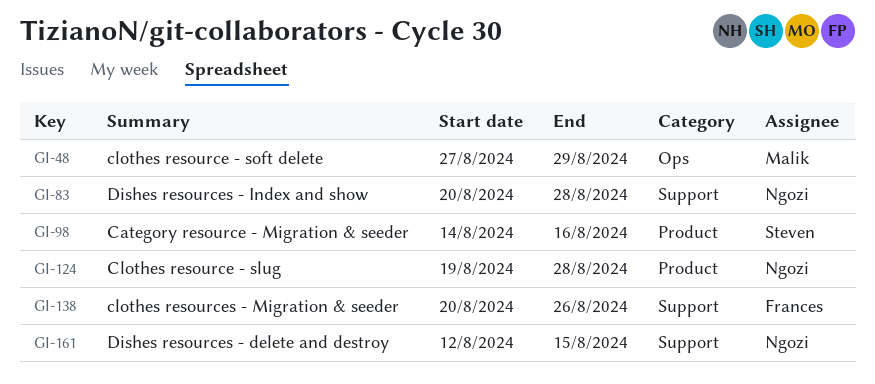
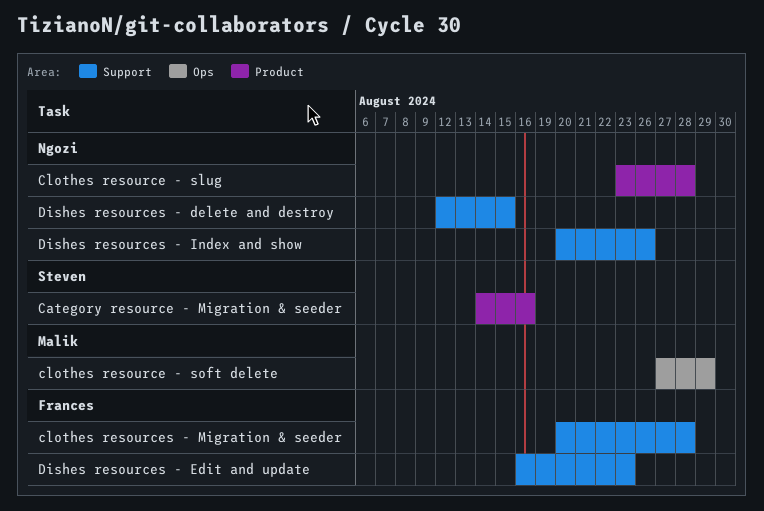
Clothes resource - slug, start: Aug 19 -> Aug 23
clothes resources - Migration & seeder, due: Aug 26 -> Aug 28
Dishes resources - Edit and update: none -> present
Dishes resources - Index and show, due: Aug 28 -> Aug 26

